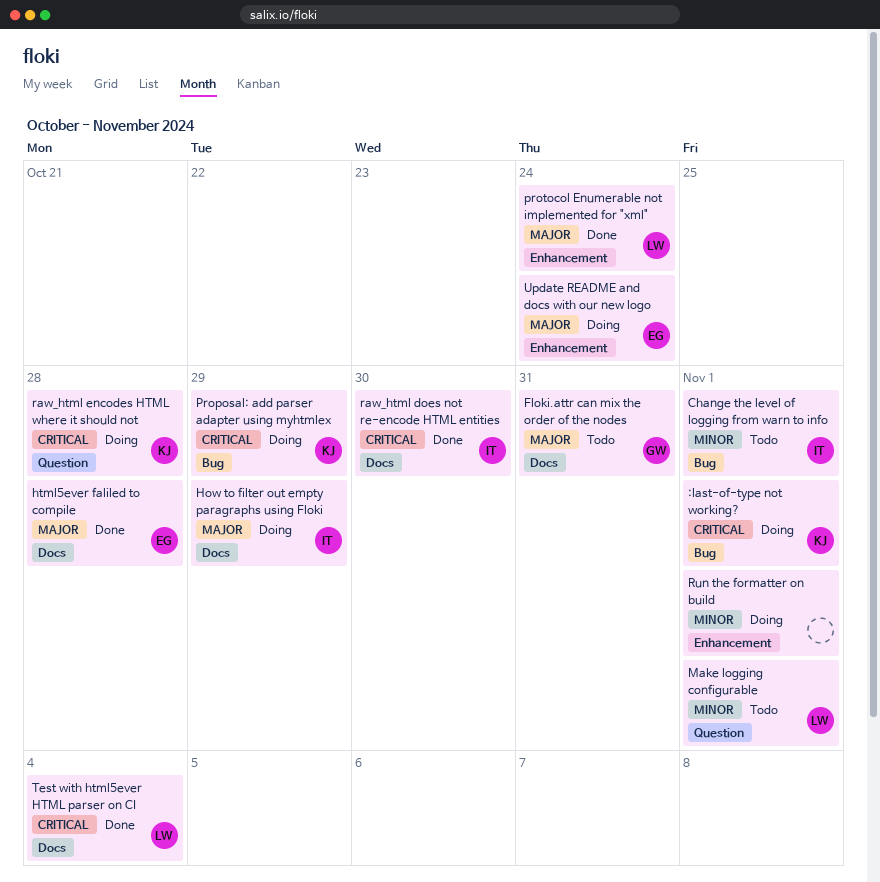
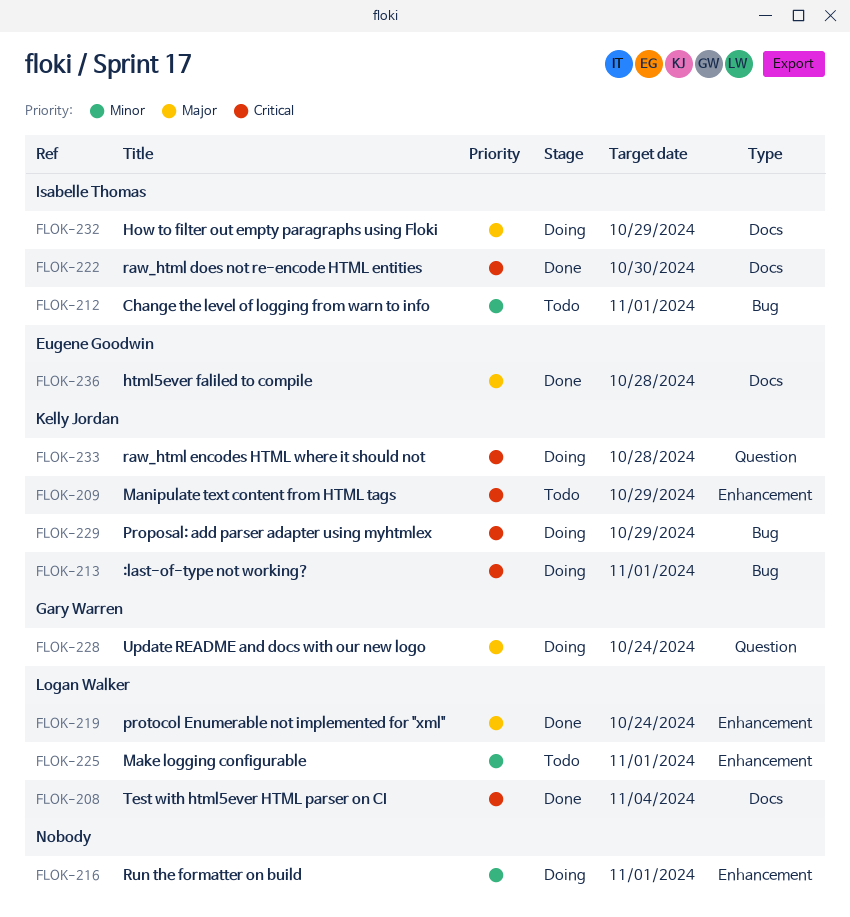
Floki.attr can mix the order of the nodes: present -> none
Make logging configurable, label: Question -> Enhancement
Manipulate text content from HTML tags: none -> present
Update README and docs with our new logo, owner: Eugene Goodwin -> Gary Warren
Update README and docs with our new logo, label: Enhancement -> Question

